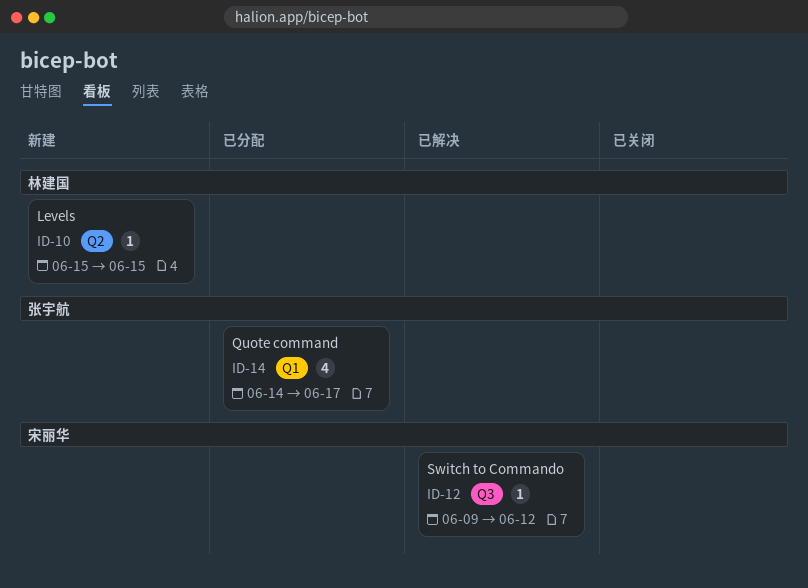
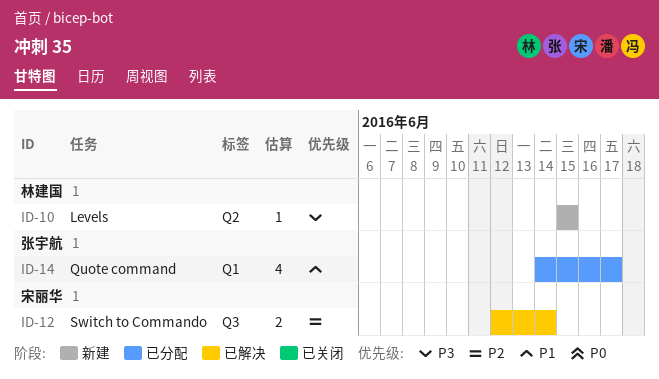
ID-12, estimate: 1 -> 2
ID-12, start: Jun 9 -> Jun 12
ID-12, due: Jun 12 -> Jun 14

